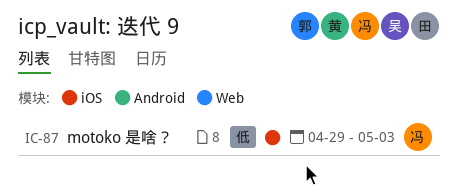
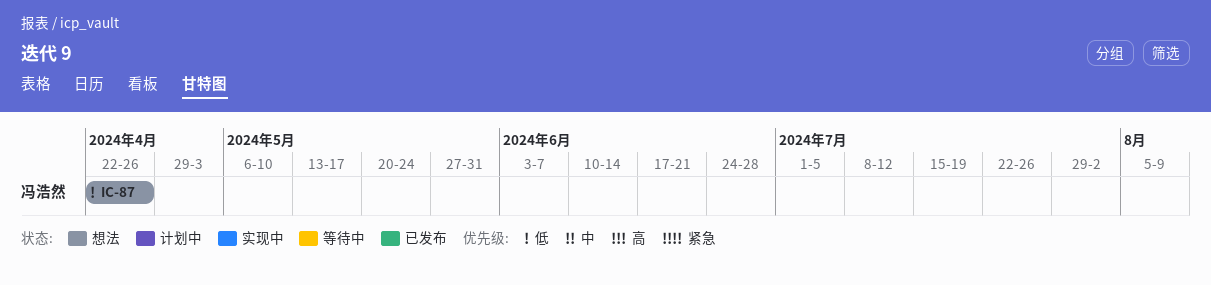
IC-87, start: Apr 29 -> Apr 22
IC-87, due: May 3 -> Apr 26

